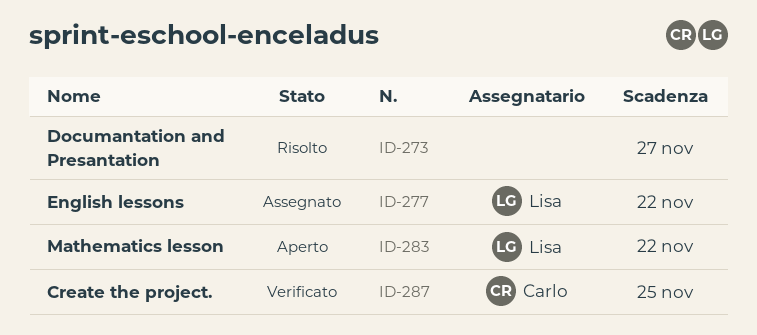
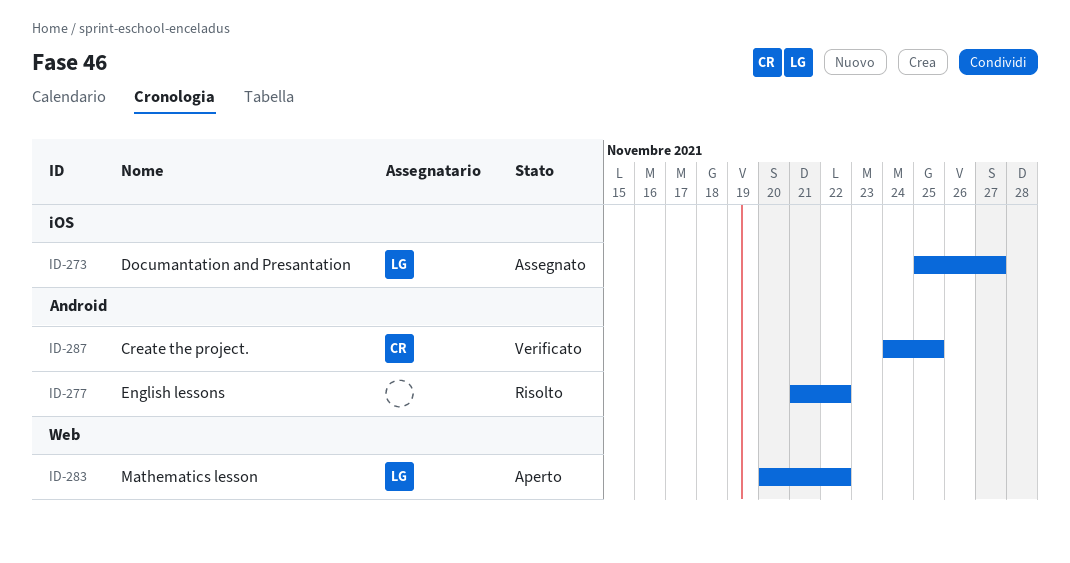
ID-273, status: Risolto -> Assegnato
ID-273, owner: none -> Lisa
ID-277, status: Assegnato -> Risolto
ID-277, owner: Lisa -> none

